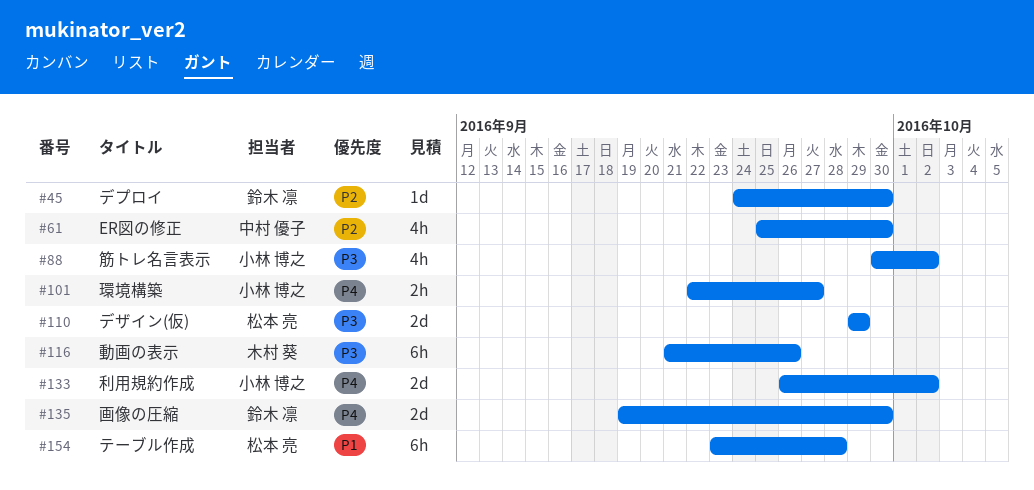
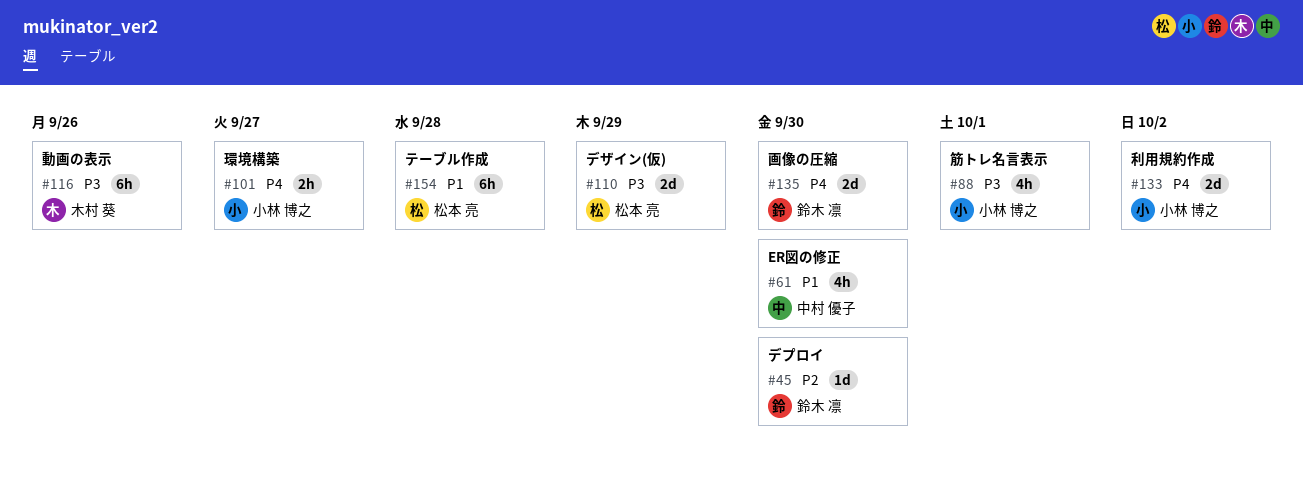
#61, priority: P2 -> P1
#88, due: Oct 2 -> Oct 1

